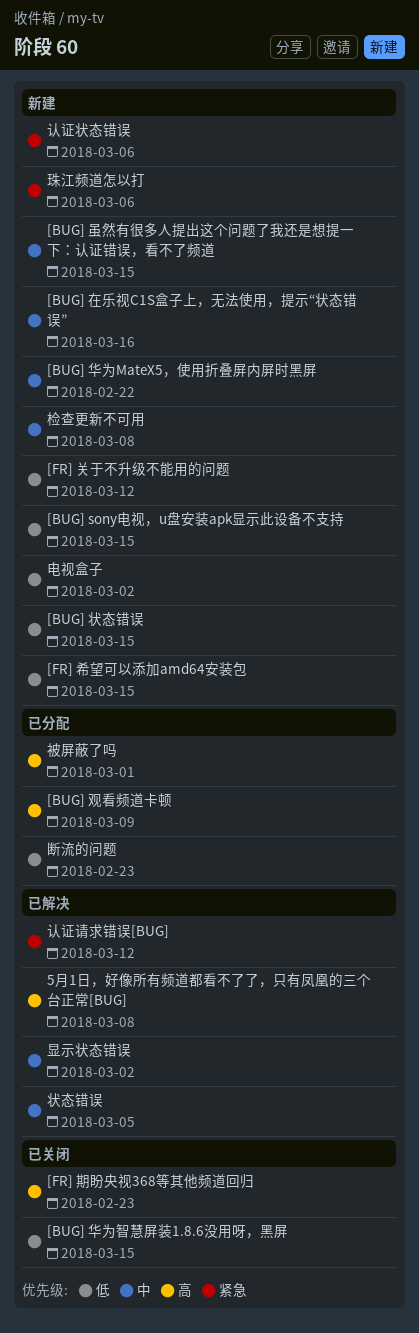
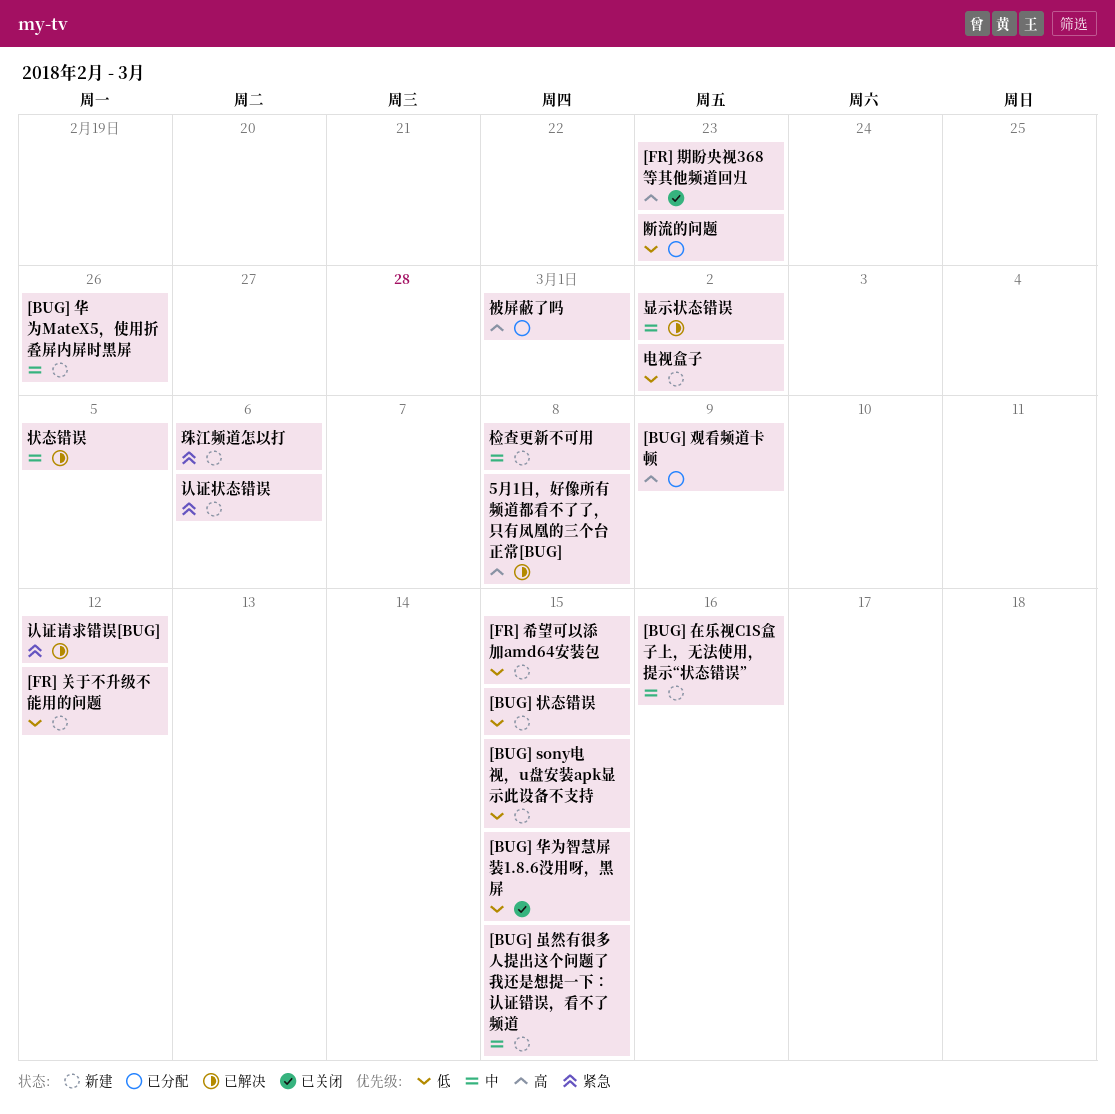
[BUG] 华为MateX5，使用折叠屏内屏时黑屏, due: Feb 22 -> Feb 26

